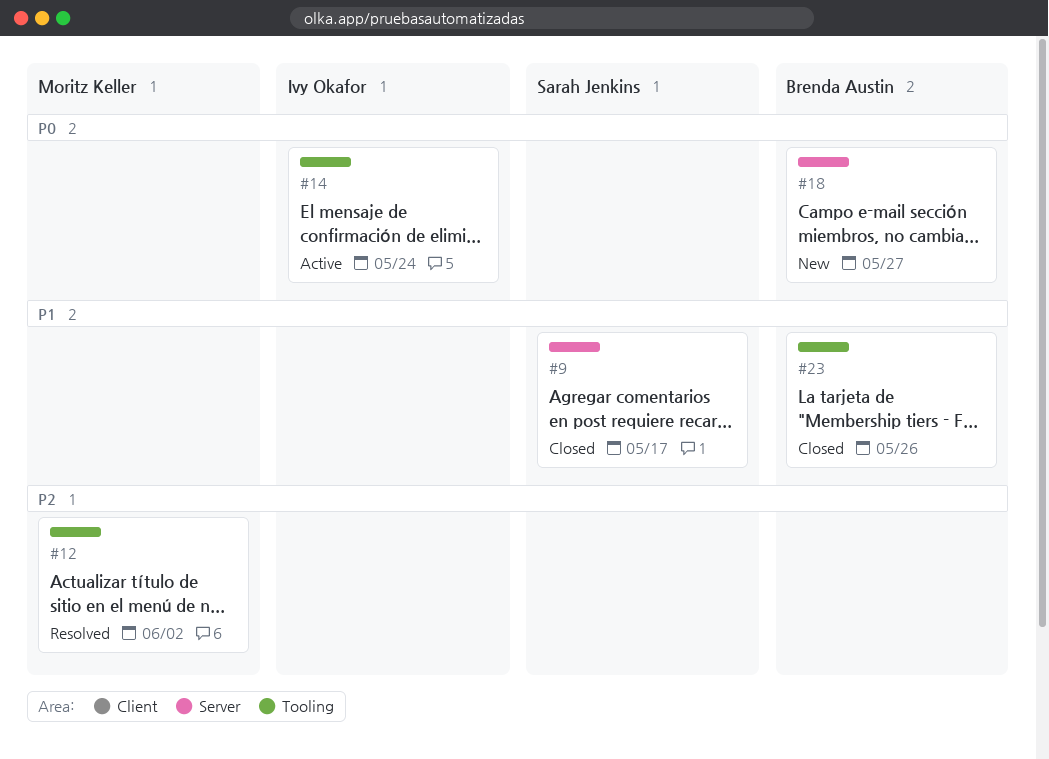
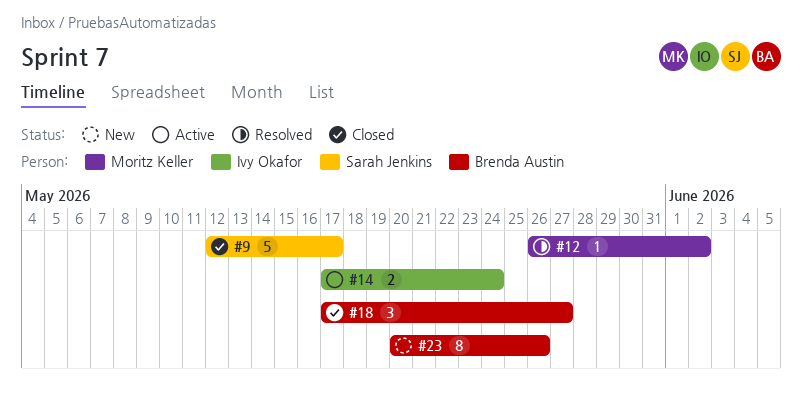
#18, status: New -> Closed
#23, status: Closed -> New

